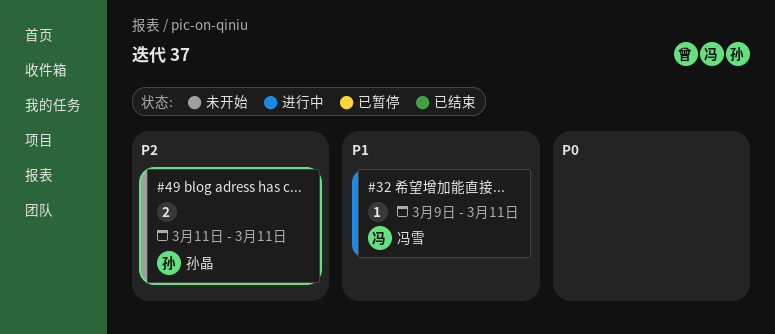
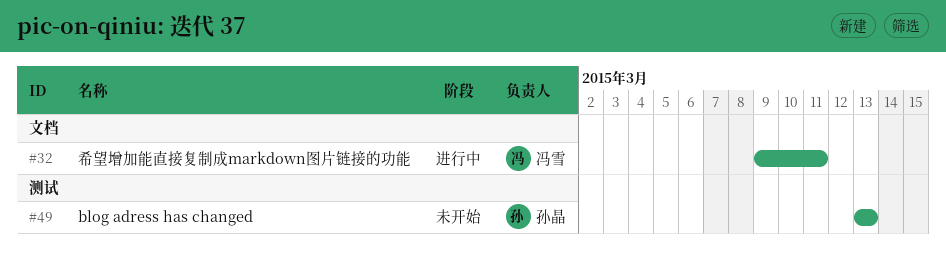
#49, start: Mar 11 -> Mar 13
#49, due: Mar 11 -> Mar 13

